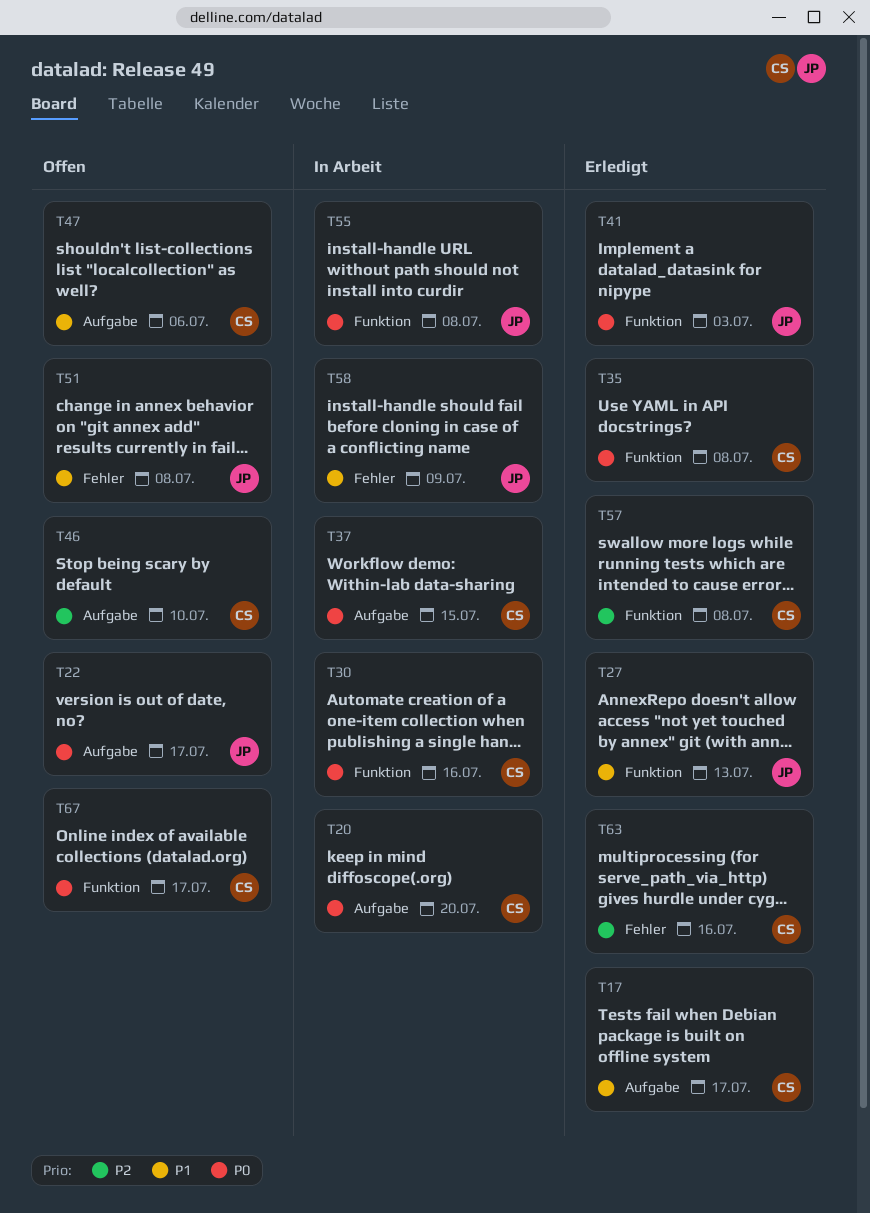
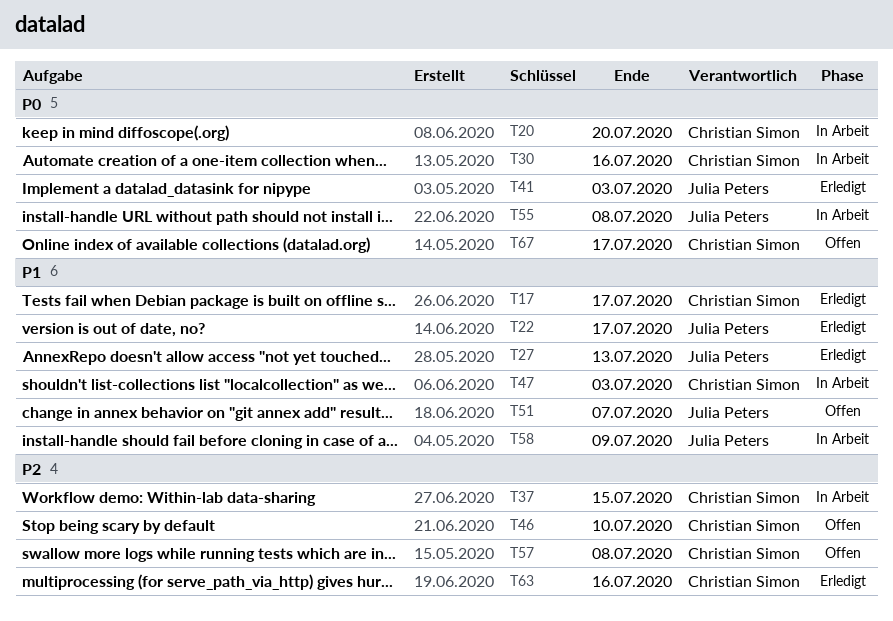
T22, status: Offen -> Erledigt
T22, priority: P0 -> P1
T35: present -> none
T37, priority: P0 -> P2
T47, status: Offen -> In Arbeit
T47, due: Jul 6 -> Jul 3
T51, due: Jul 8 -> Jul 7
T57, status: Erledigt -> Offen

